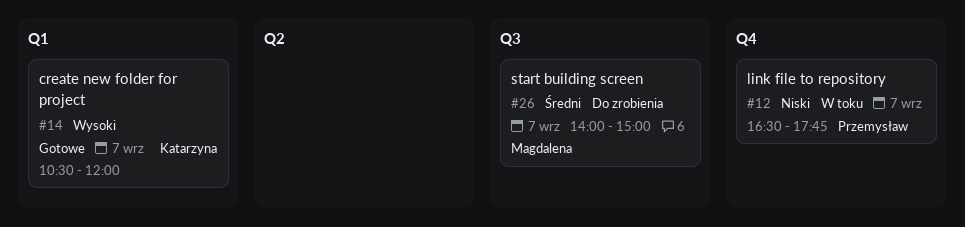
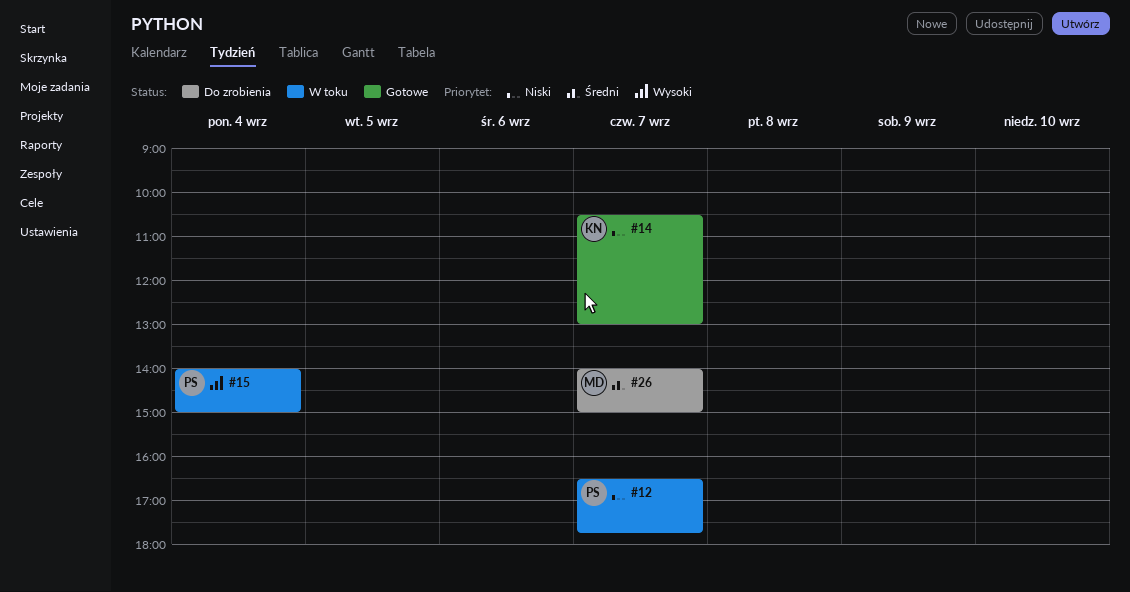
#14, priority: Wysoki -> Niski
#14, ends: 12:00 -> 13:00
#15: none -> present

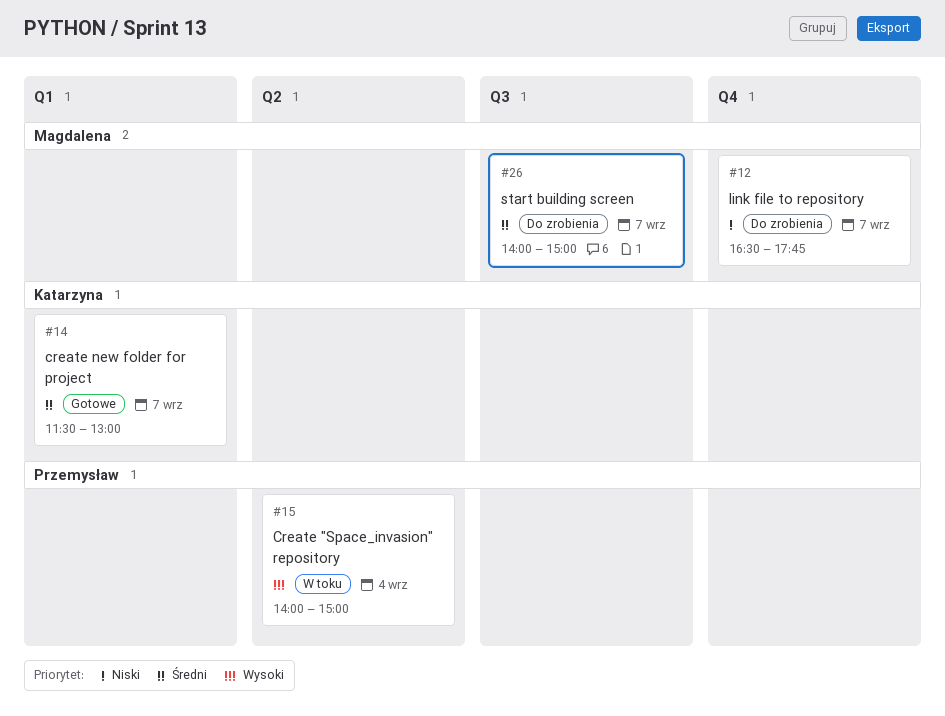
#12, status: W toku -> Do zrobienia
#12, owner: Przemysław -> Magdalena
#14, priority: Niski -> Średni
#14, begins: 10:30 -> 11:30

